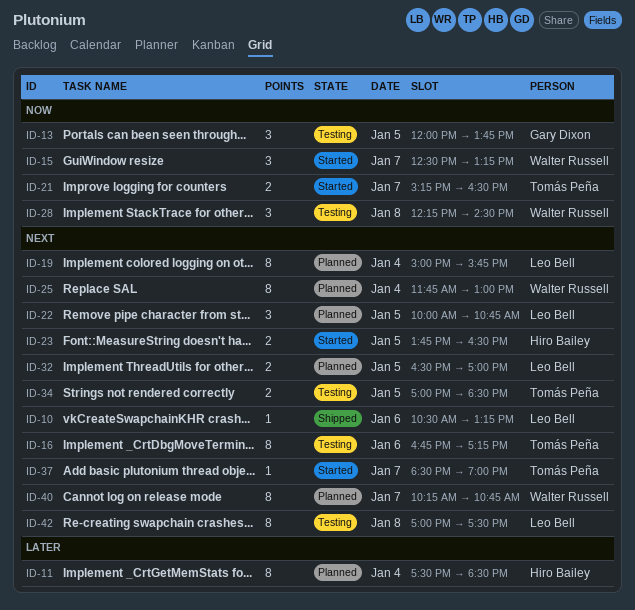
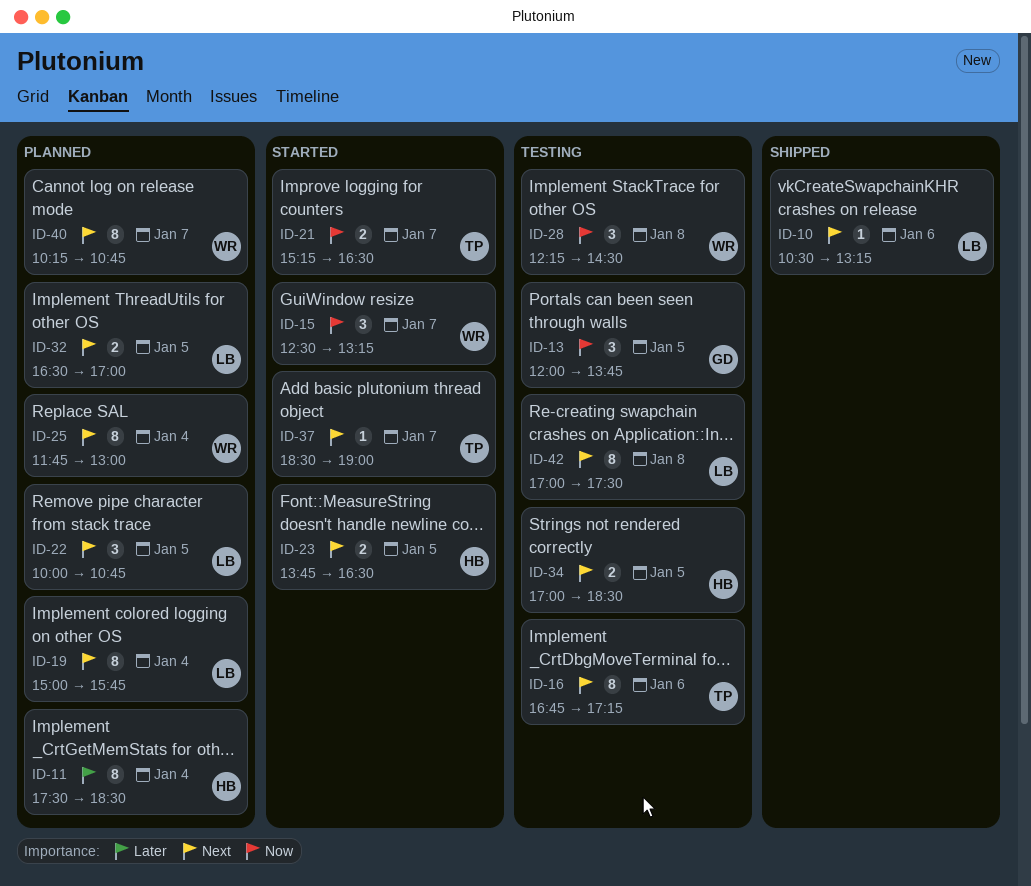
ID-34, owner: Tomás Peña -> Hiro Bailey

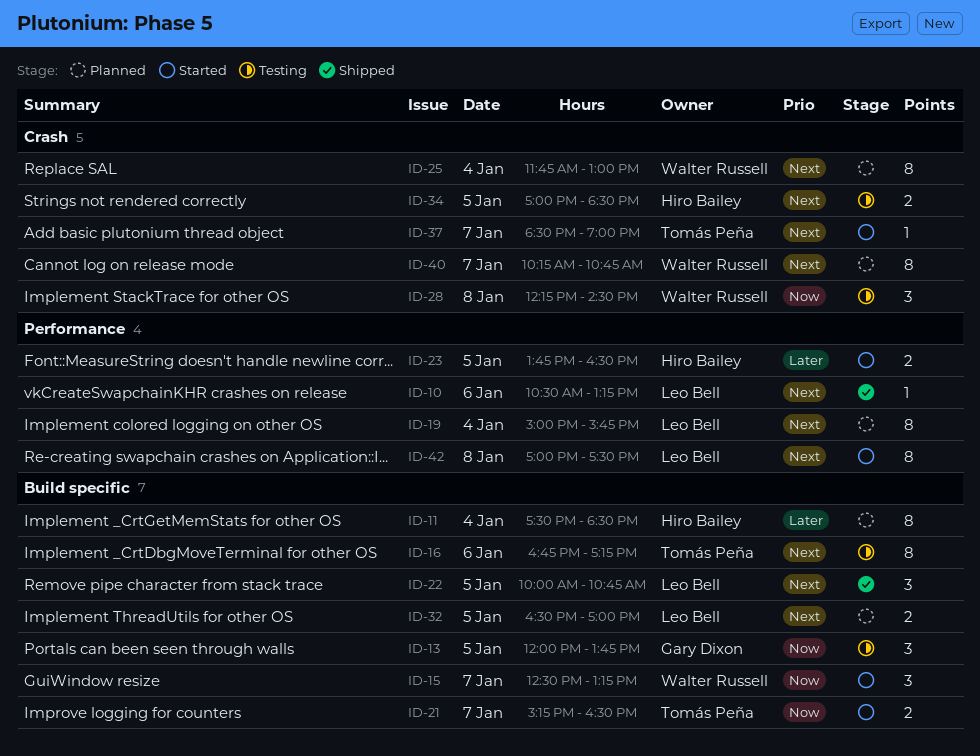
ID-22, status: Planned -> Shipped
ID-23, priority: Next -> Later
ID-42, status: Testing -> Started

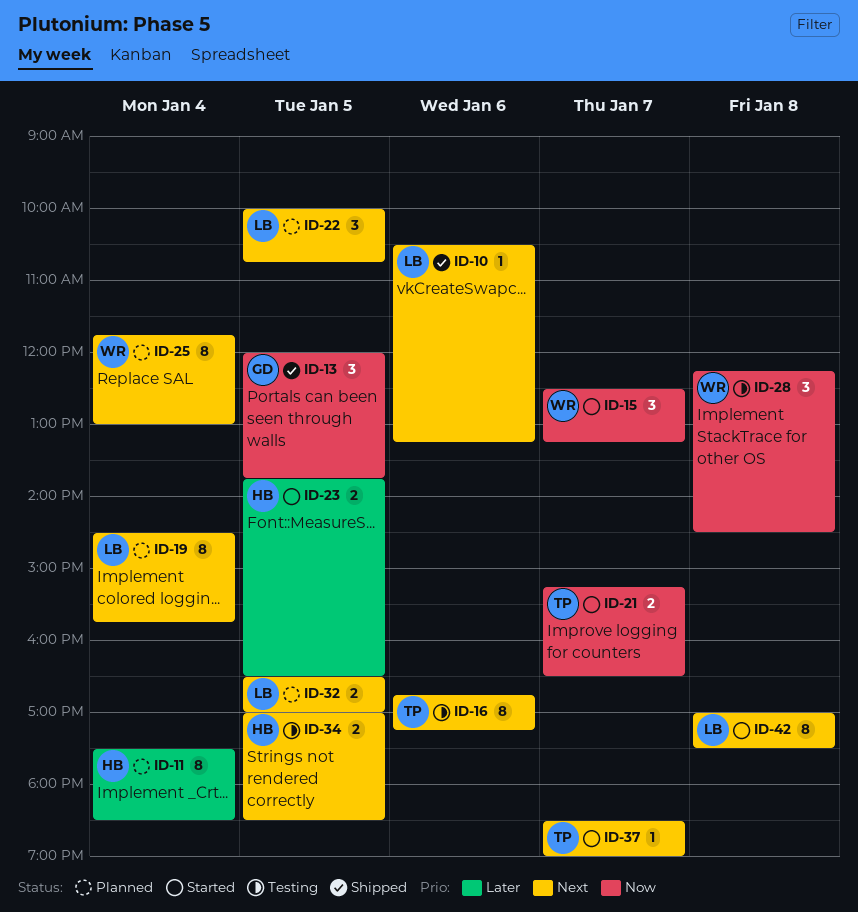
ID-13, status: Testing -> Shipped
ID-19, begins: 15:00 -> 14:30
ID-22, status: Shipped -> Planned
ID-40: present -> none

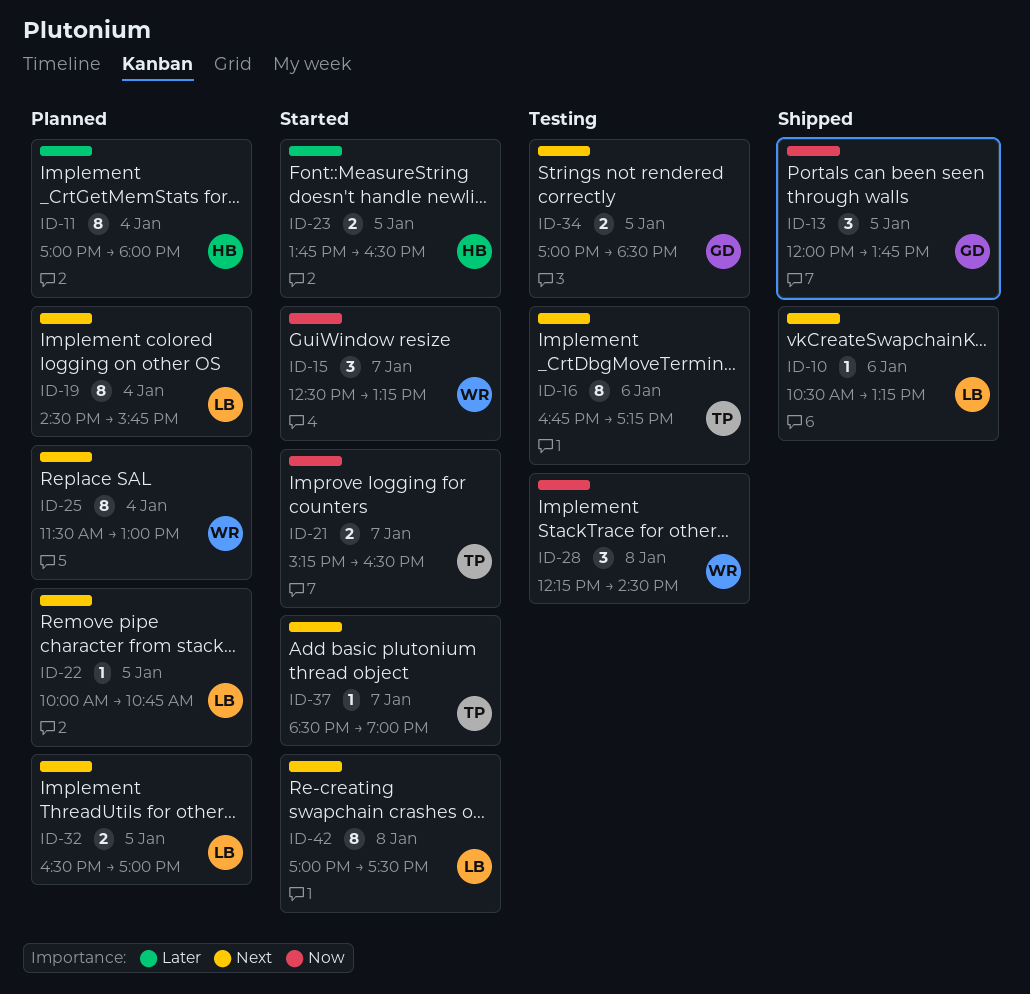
ID-11, begins: 17:30 -> 17:00
ID-11, ends: 18:30 -> 18:00
ID-22, estimate: 3 -> 1
ID-25, begins: 11:45 -> 11:30
ID-34, owner: HB -> GD

